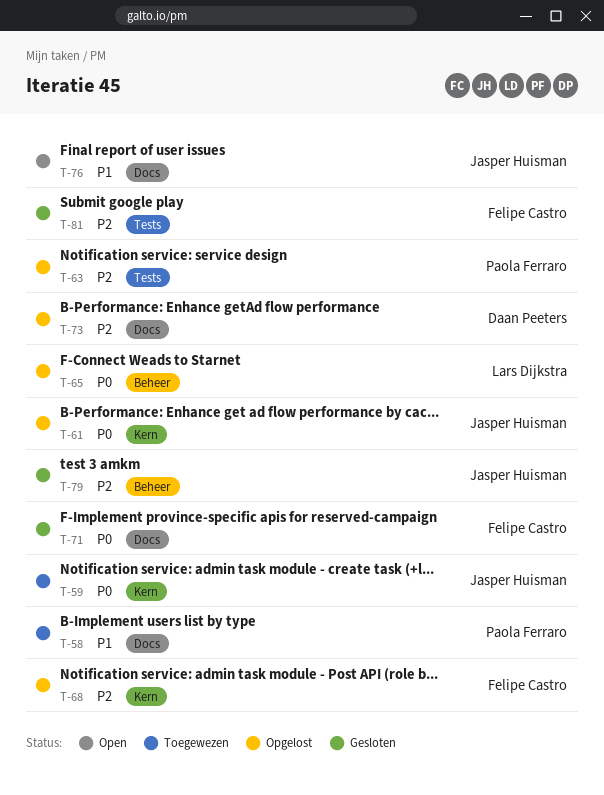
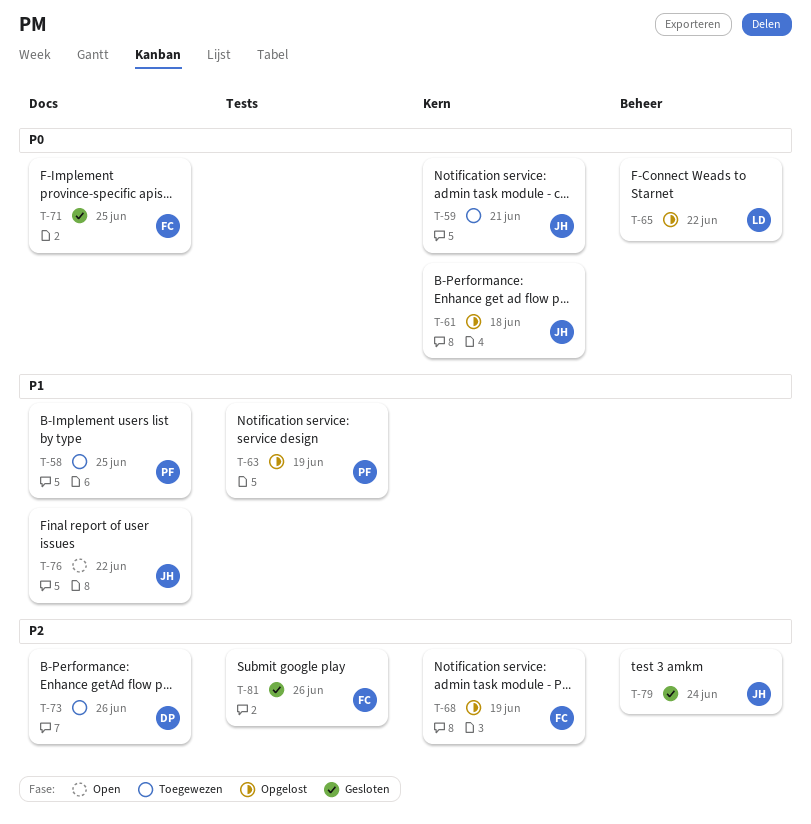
T-63, priority: P2 -> P1
T-73, status: Opgelost -> Toegewezen

